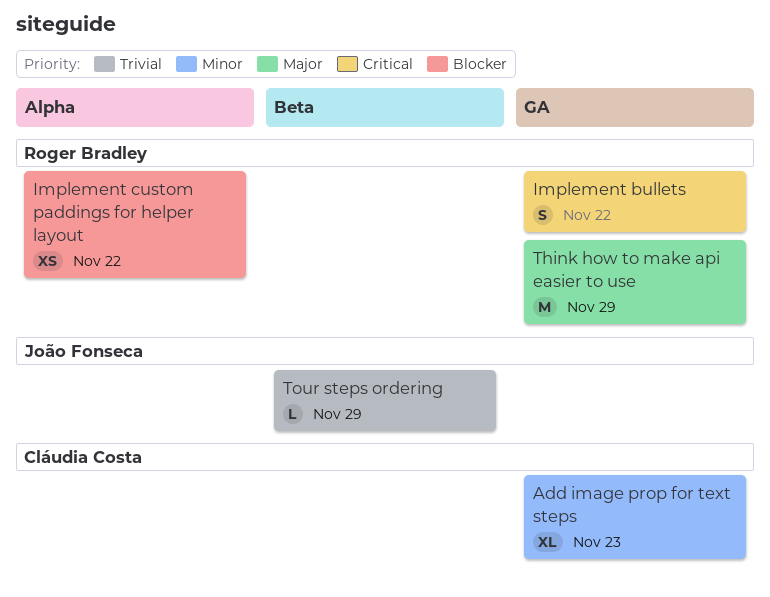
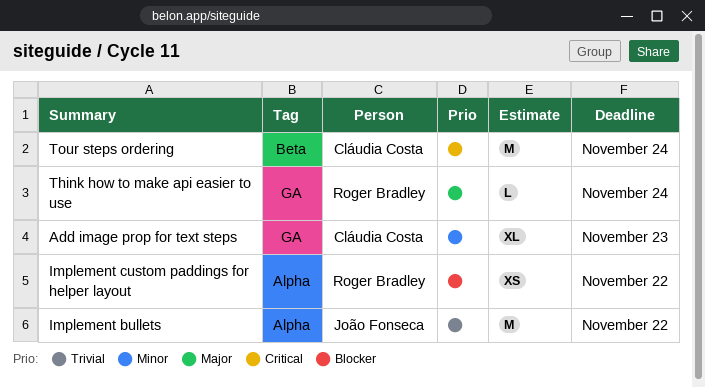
Implement bullets, owner: Roger Bradley -> João Fonseca
Implement bullets, priority: Critical -> Trivial
Implement bullets, label: GA -> Alpha
Implement bullets, estimate: S -> M
Think how to make api easier to use, estimate: M -> L
Think how to make api easier to use, due: Nov 29 -> Nov 24
Tour steps ordering, owner: João Fonseca -> Cláudia Costa
Tour steps ordering, priority: Trivial -> Critical
Tour steps ordering, estimate: L -> M
Tour steps ordering, due: Nov 29 -> Nov 24

